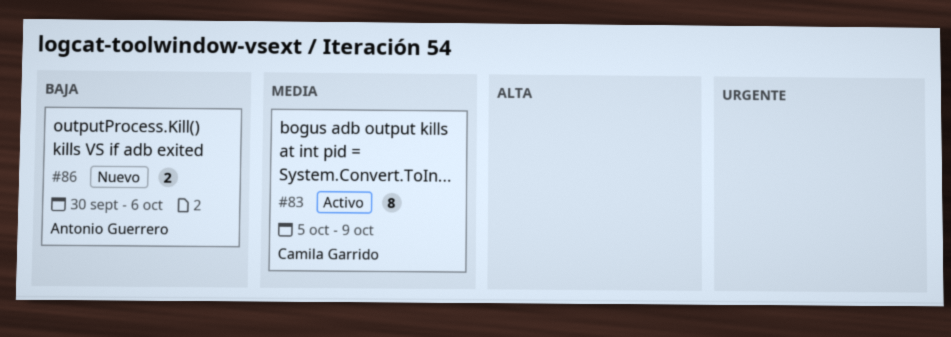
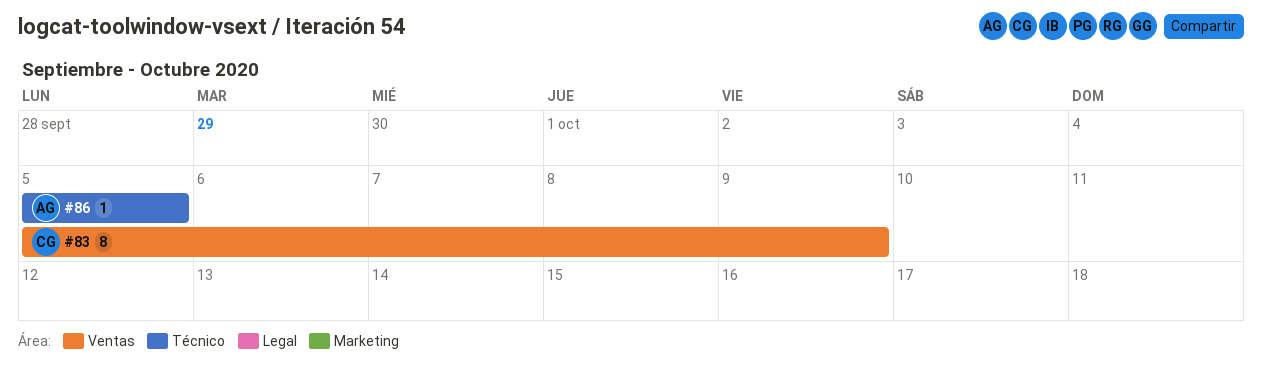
#86, estimate: 2 -> 1
#86, start: Sep 30 -> Oct 5
#86, due: Oct 6 -> Oct 5

